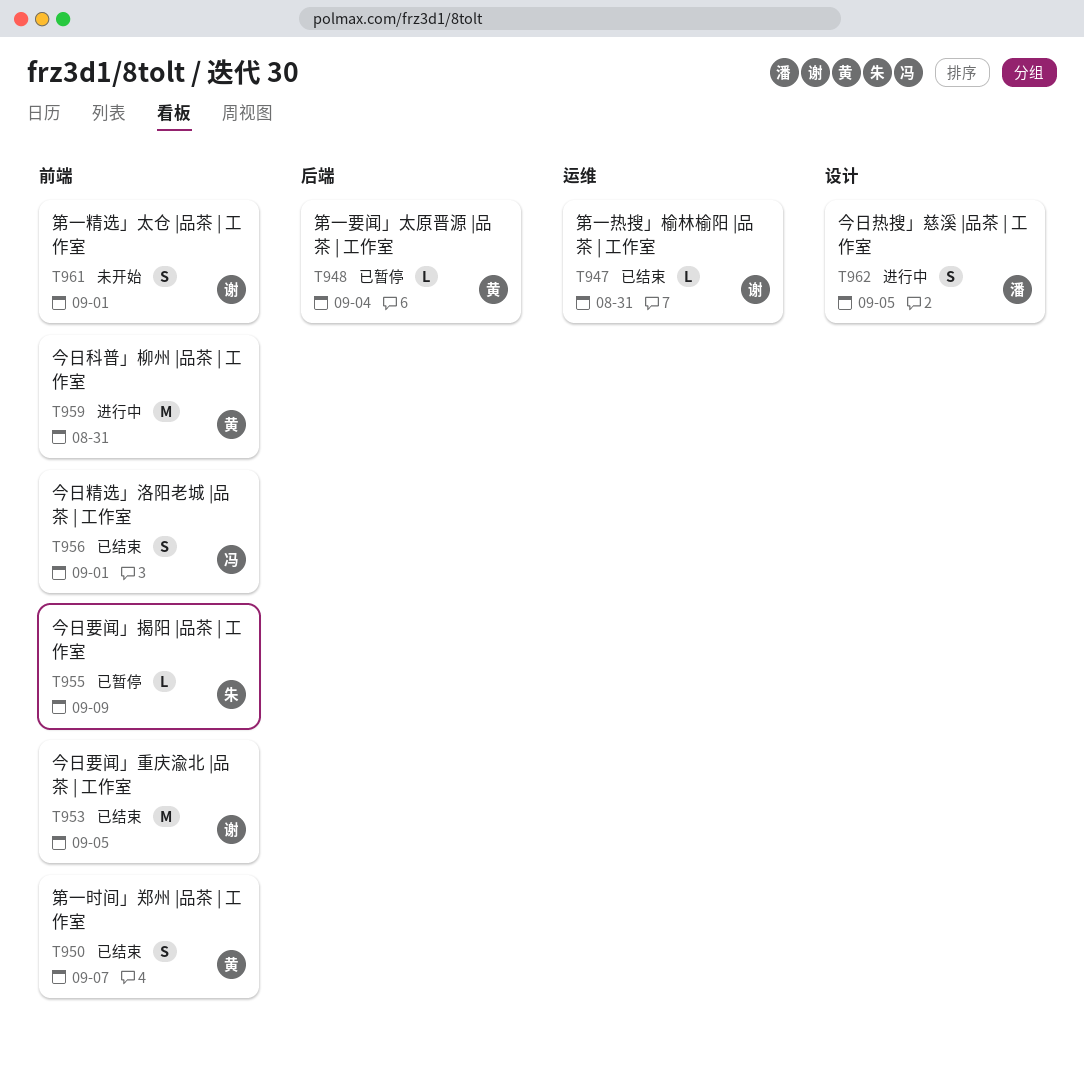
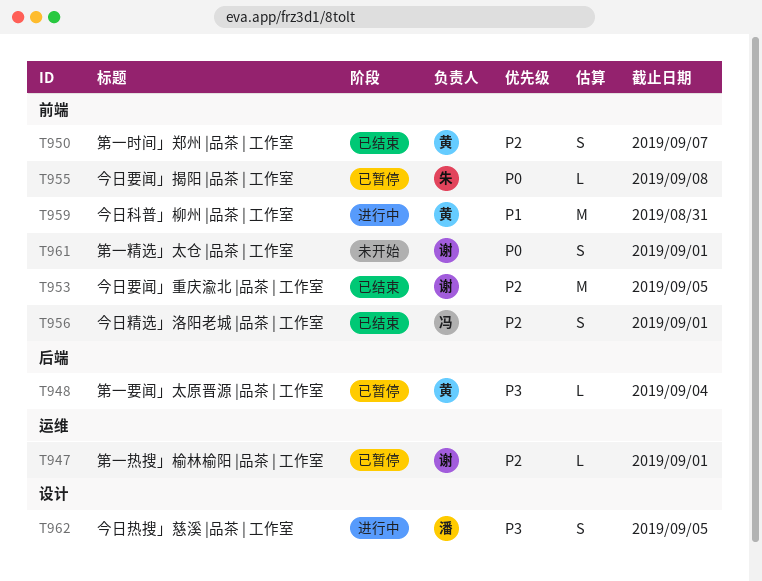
T947, status: 已结束 -> 已暂停
T947, due: Aug 31 -> Sep 1
T955, due: Sep 9 -> Sep 8

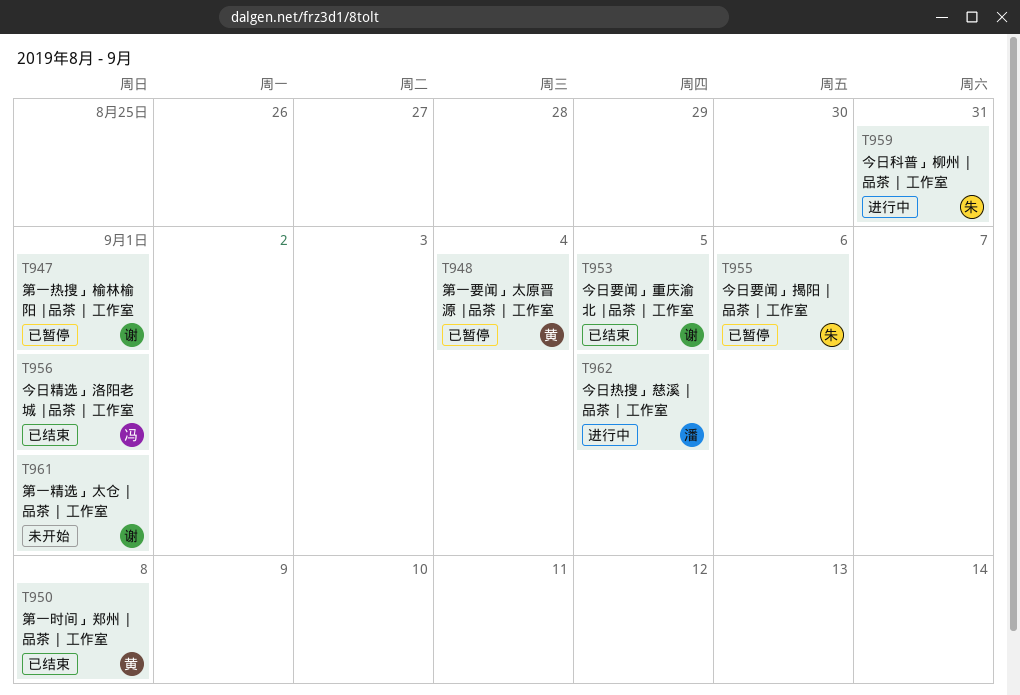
T950, due: Sep 7 -> Sep 8
T955, due: Sep 8 -> Sep 6
T959, owner: 黄 -> 朱

